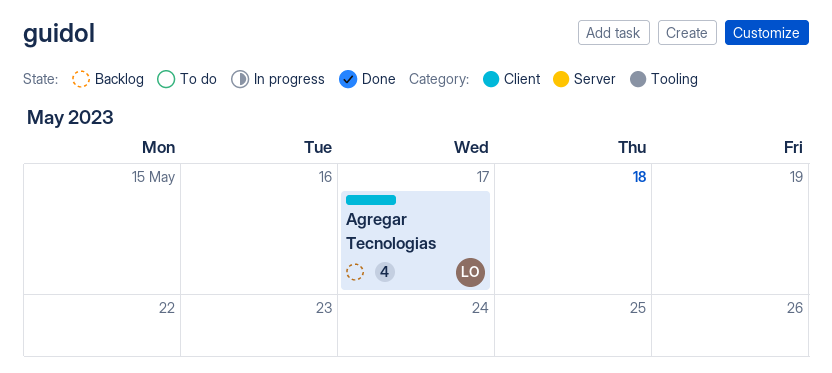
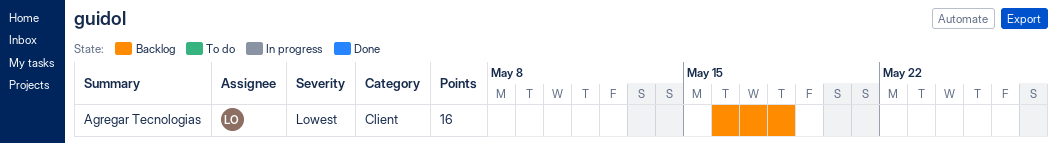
Agregar Tecnologias, estimate: 4 -> 16
Agregar Tecnologias, due: May 17 -> May 18

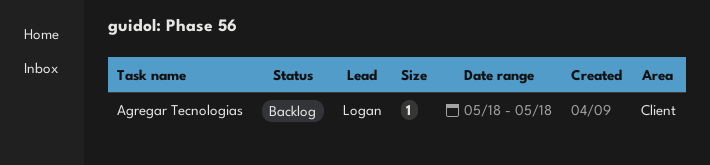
Agregar Tecnologias, estimate: 16 -> 1
Agregar Tecnologias, start: May 16 -> May 18

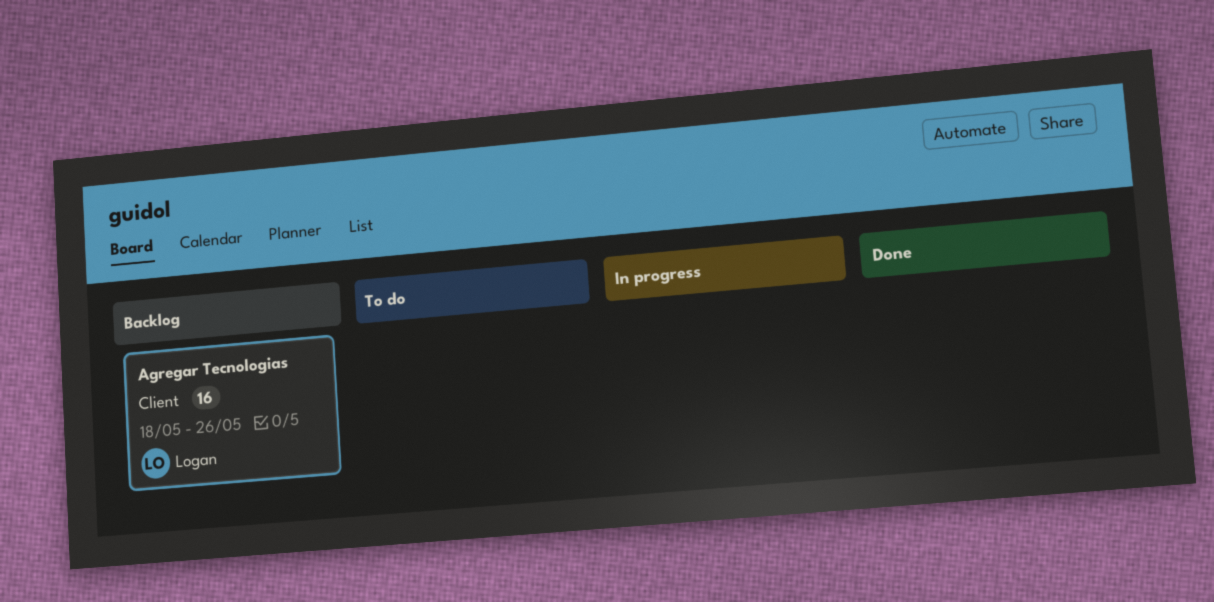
Agregar Tecnologias, estimate: 1 -> 16
Agregar Tecnologias, due: May 18 -> May 26

